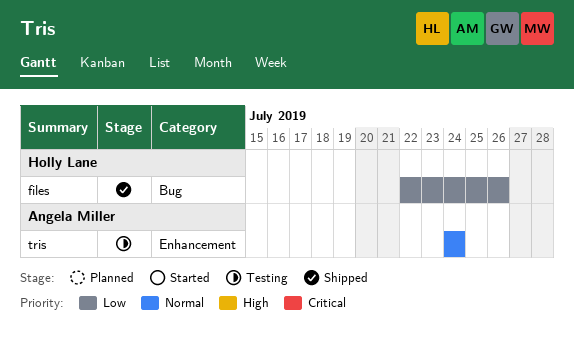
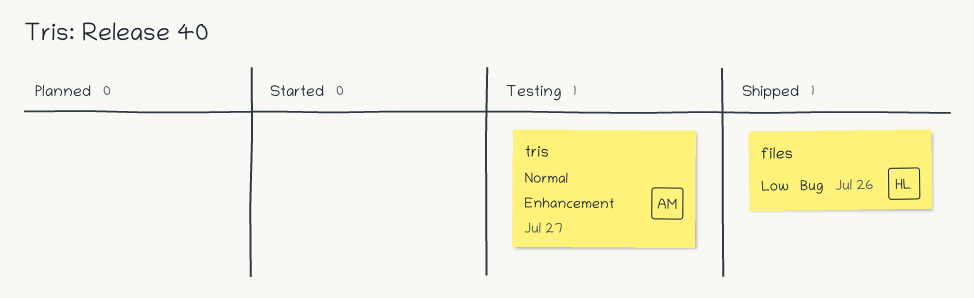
tris, due: Jul 24 -> Jul 27

